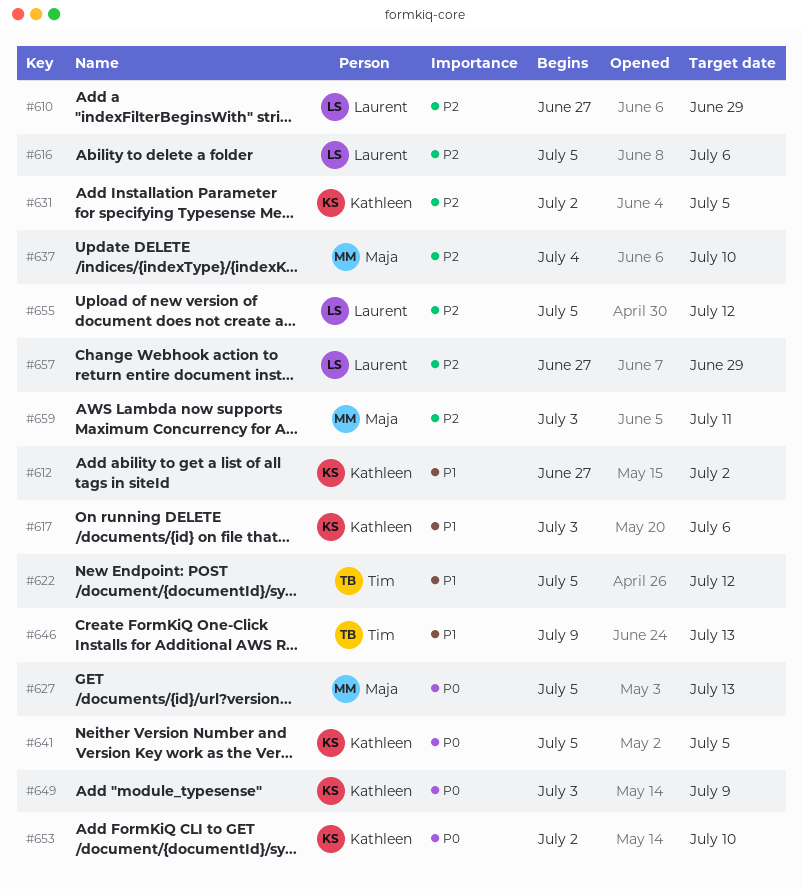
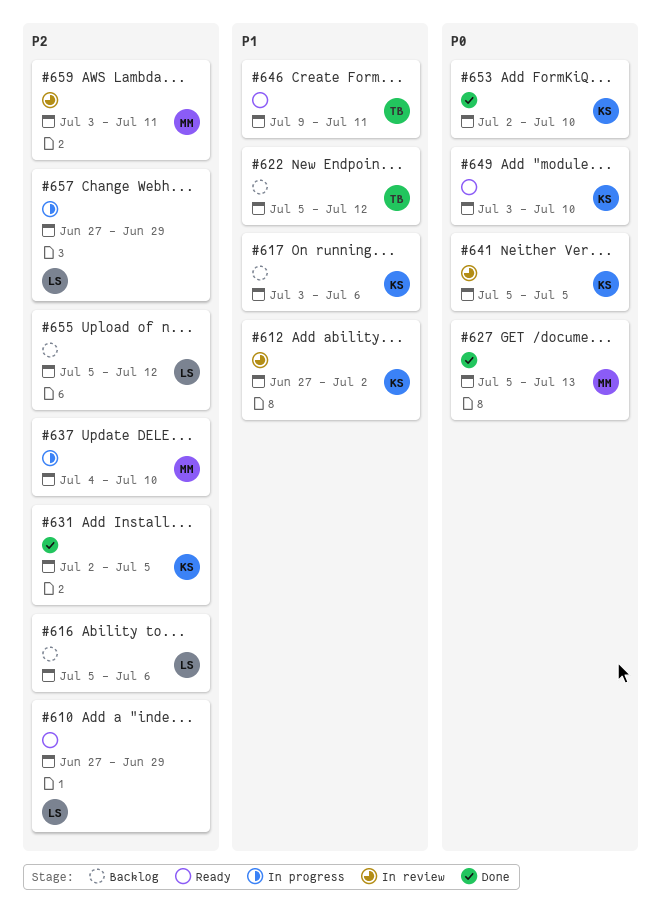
#646, due: Jul 13 -> Jul 11
#649, due: Jul 9 -> Jul 10

